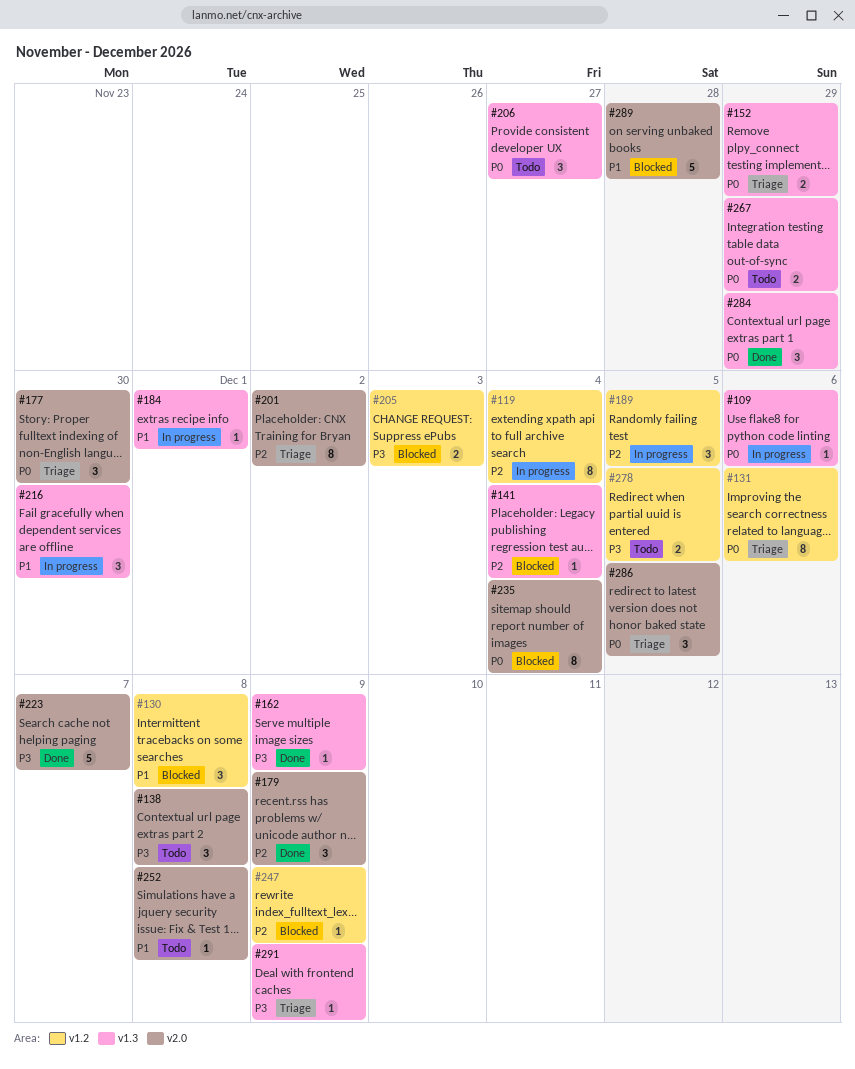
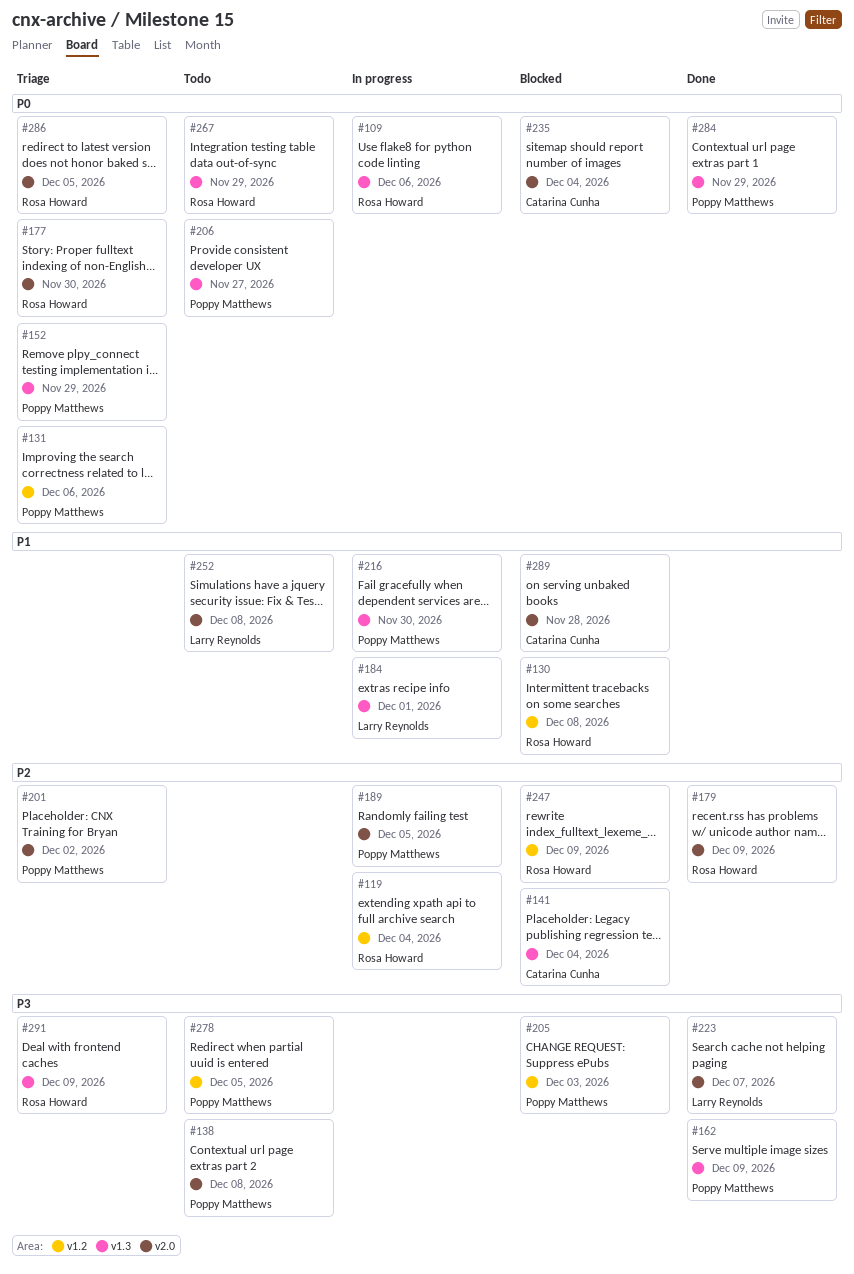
#189, label: v1.2 -> v2.0

